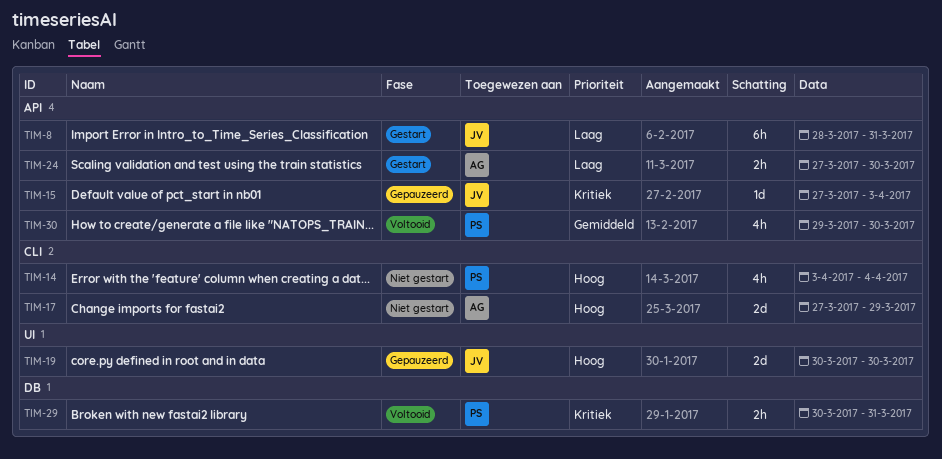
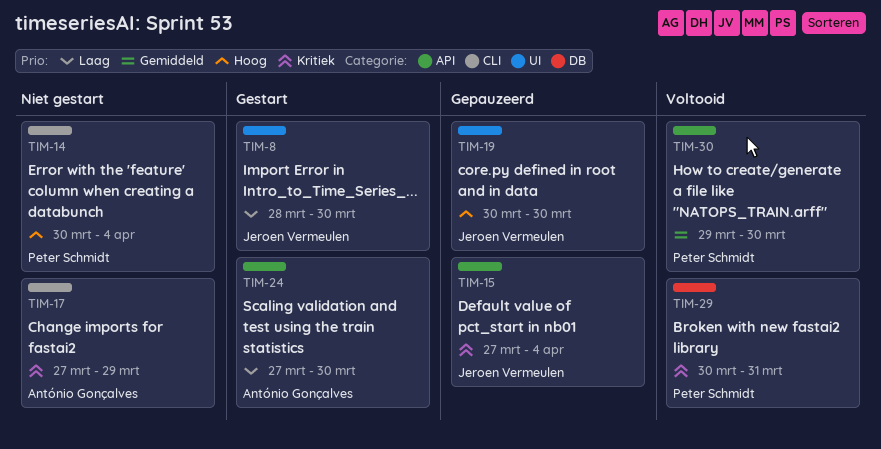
TIM-8, label: API -> UI
TIM-8, due: Mar 31 -> Mar 30
TIM-14, start: Apr 3 -> Mar 30
TIM-15, due: Apr 3 -> Apr 4
TIM-17, priority: Hoog -> Kritiek

